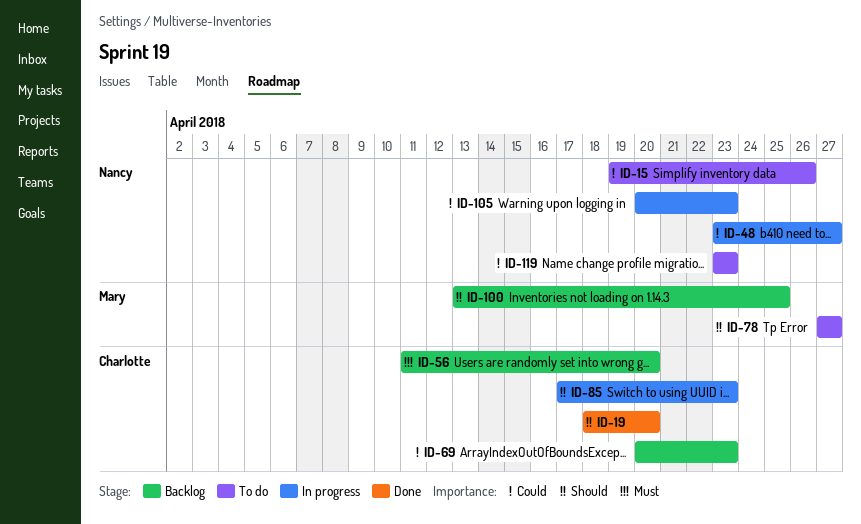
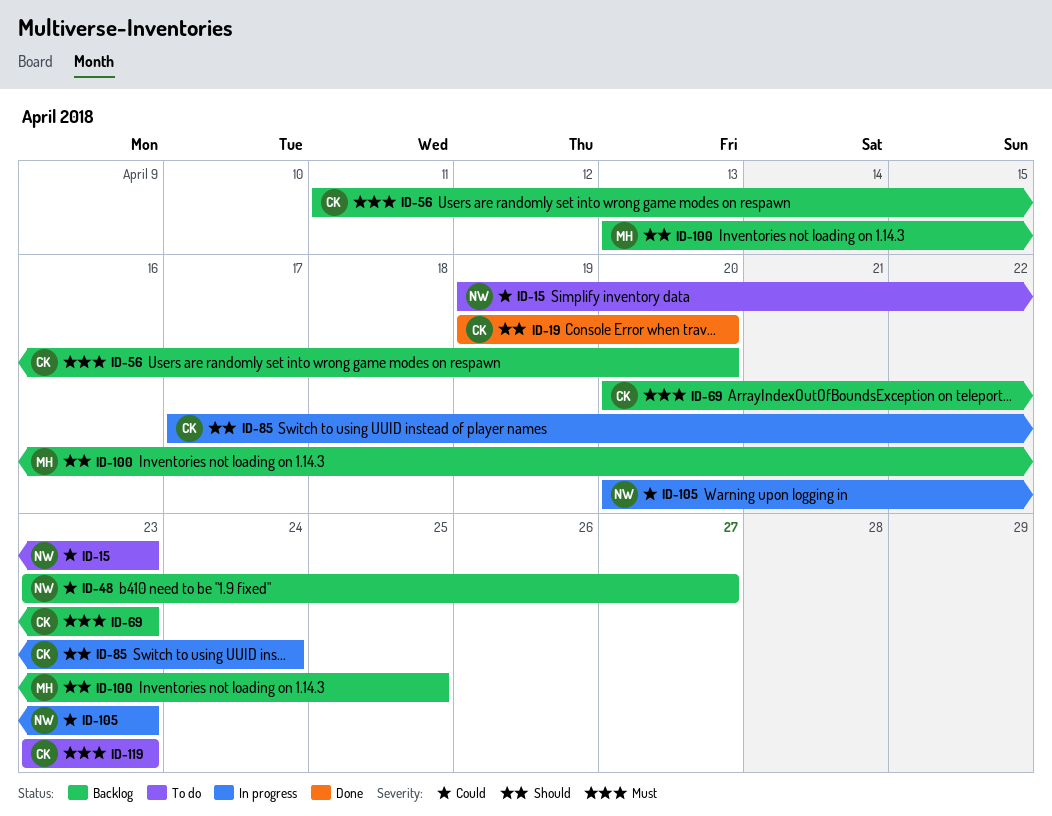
ID-15, due: Apr 26 -> Apr 23
ID-19, start: Apr 18 -> Apr 19
ID-48, status: In progress -> Backlog
ID-69, priority: Could -> Must
ID-78: present -> none
ID-85, due: Apr 23 -> Apr 24
ID-119, owner: Nancy -> Charlotte
ID-119, priority: Could -> Must

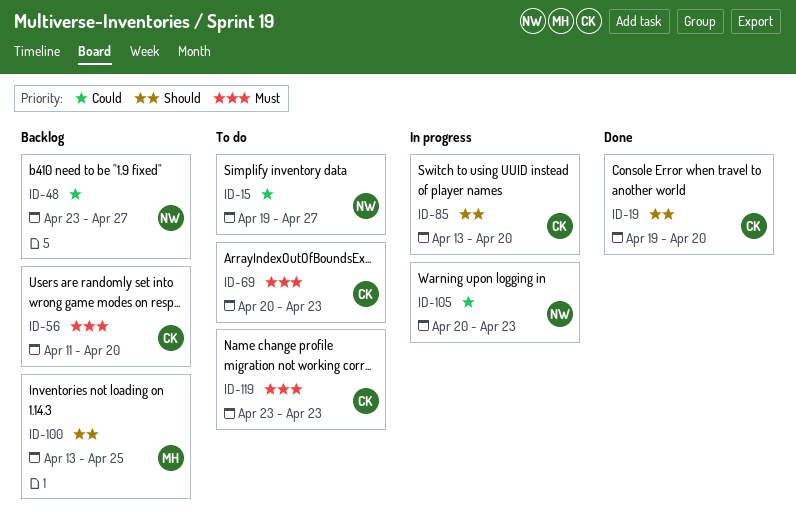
ID-15, due: Apr 23 -> Apr 27
ID-69, status: Backlog -> To do
ID-85, start: Apr 17 -> Apr 13
ID-85, due: Apr 24 -> Apr 20

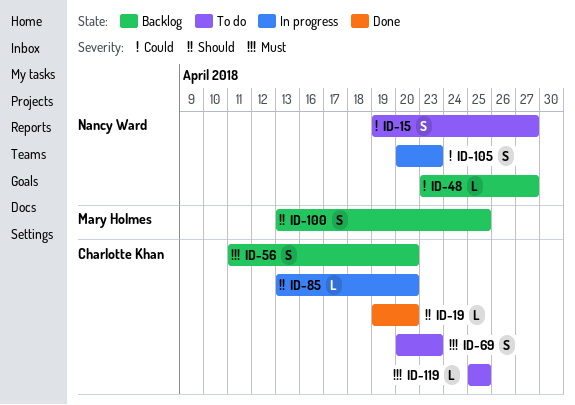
ID-119, start: Apr 23 -> Apr 25
ID-119, due: Apr 23 -> Apr 25

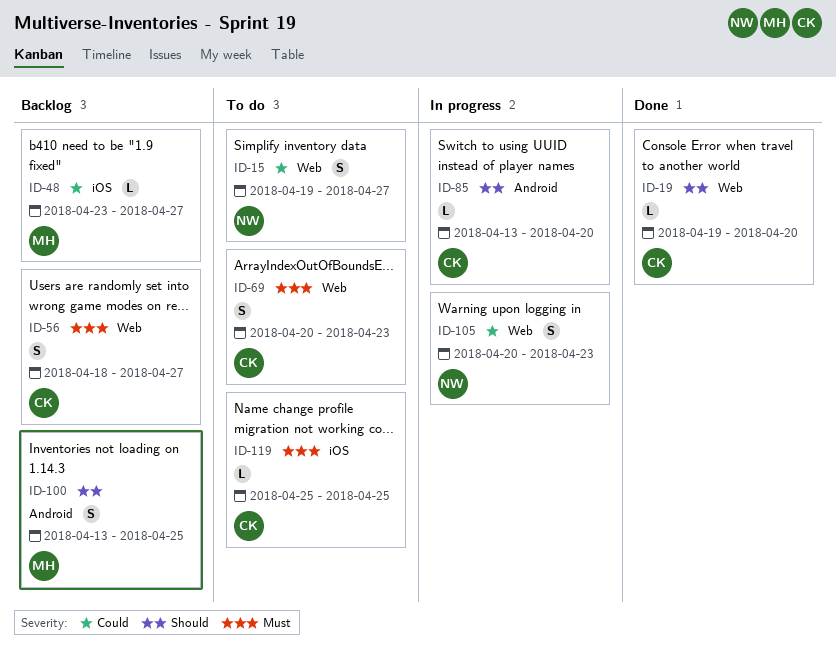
ID-48, owner: Nancy Ward -> Mary Holmes
ID-56, start: Apr 11 -> Apr 18
ID-56, due: Apr 20 -> Apr 27

